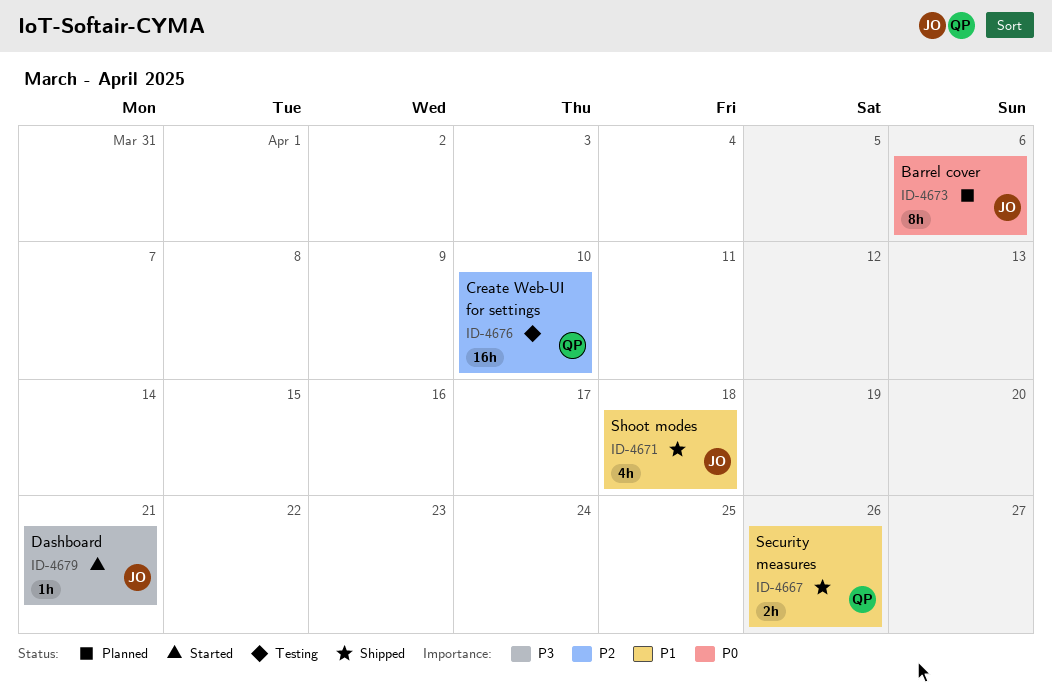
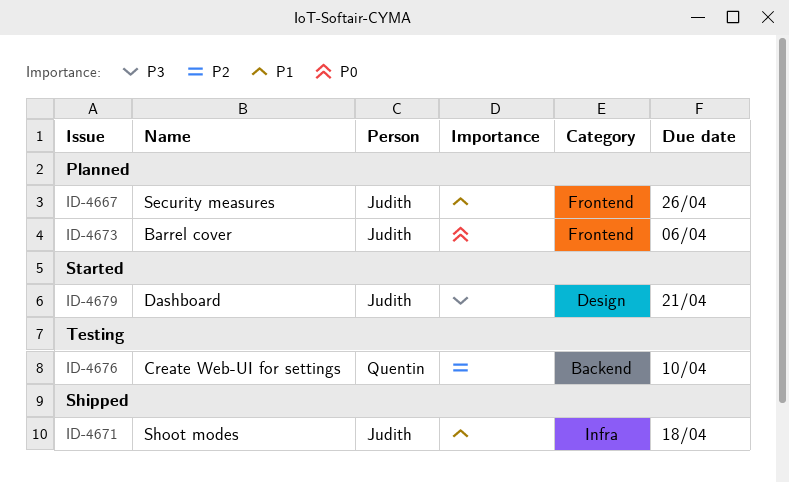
ID-4667, status: Shipped -> Planned
ID-4667, owner: Quentin -> Judith

